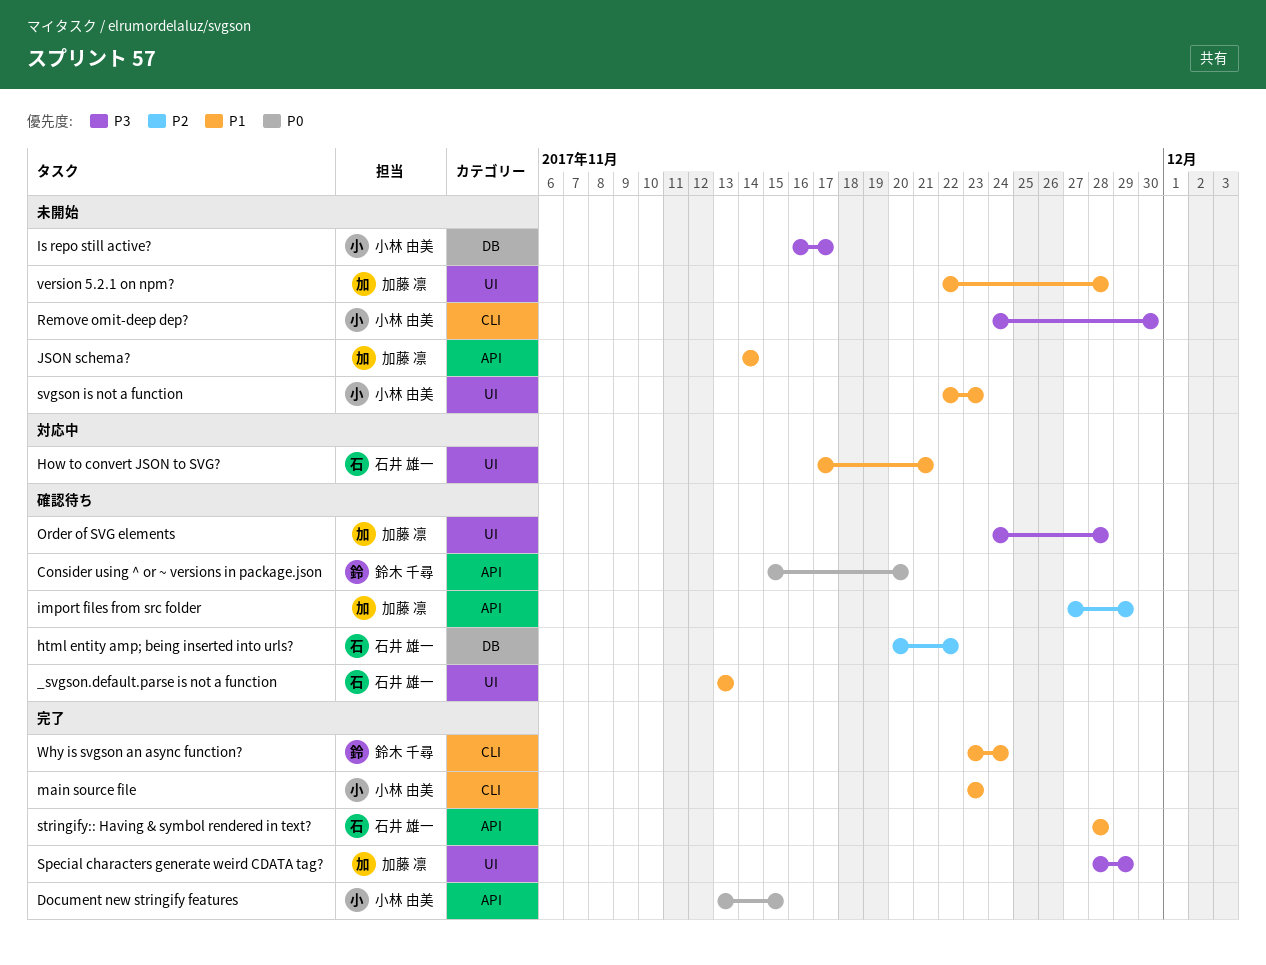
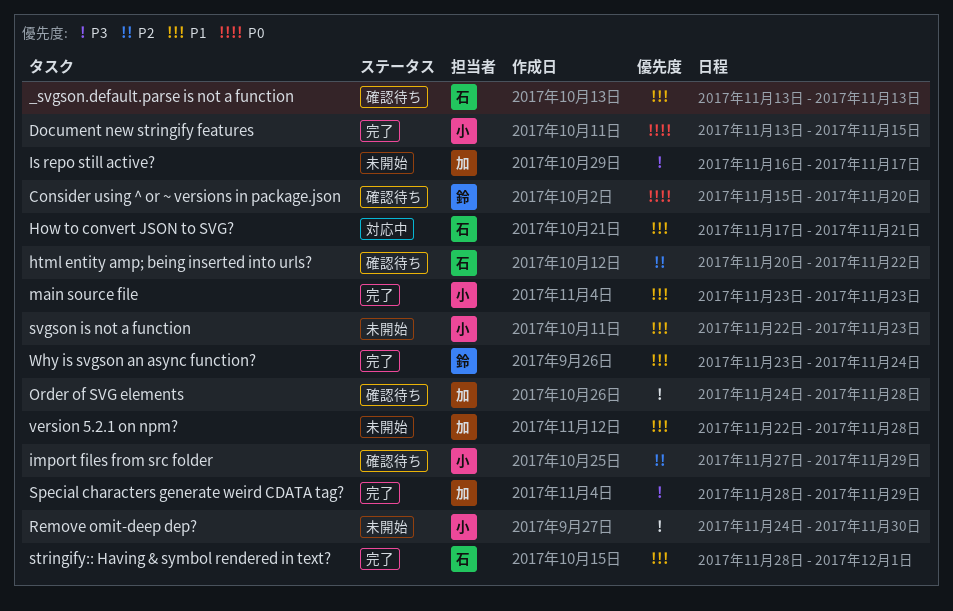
import files from src folder, owner: 加藤 凛 -> 小林 由美
Is repo still active?, owner: 小林 由美 -> 加藤 凛
JSON schema?: present -> none
stringify:: Having & symbol rendered in text?, due: Nov 28 -> Dec 1

